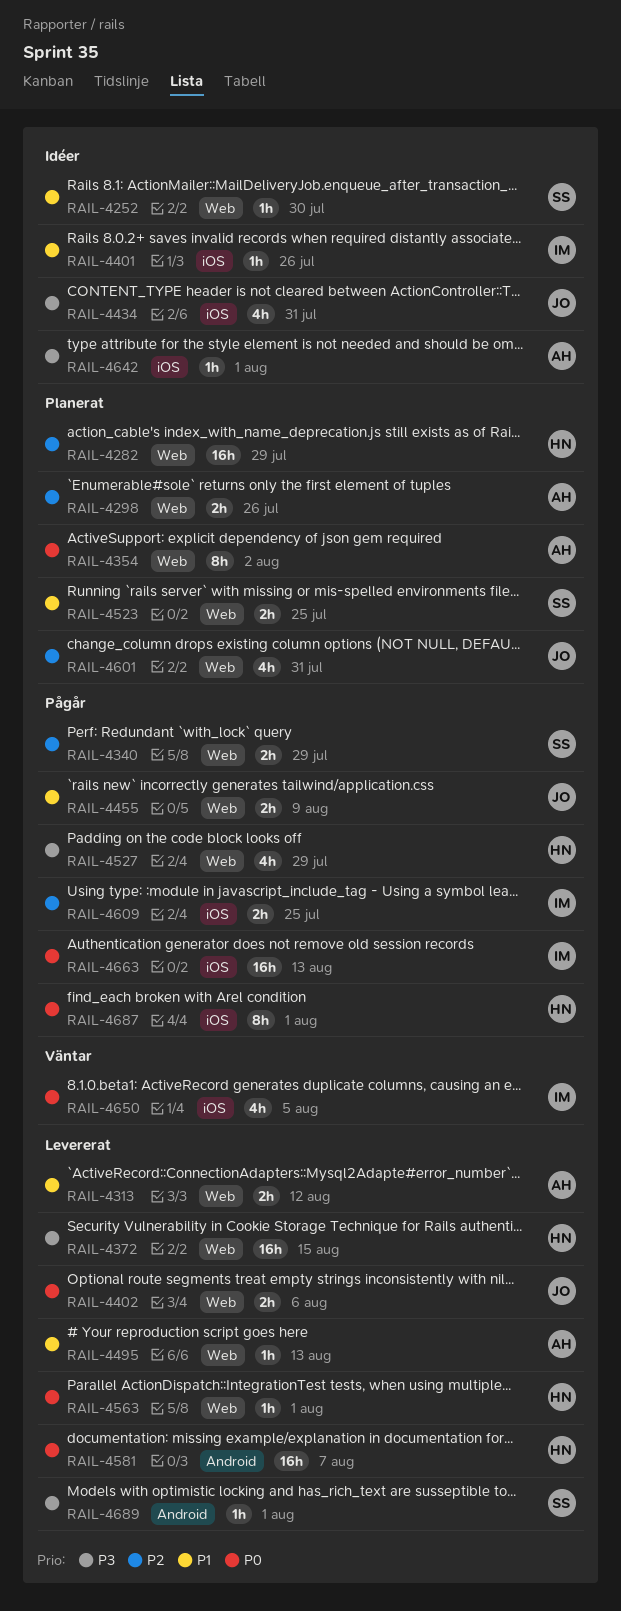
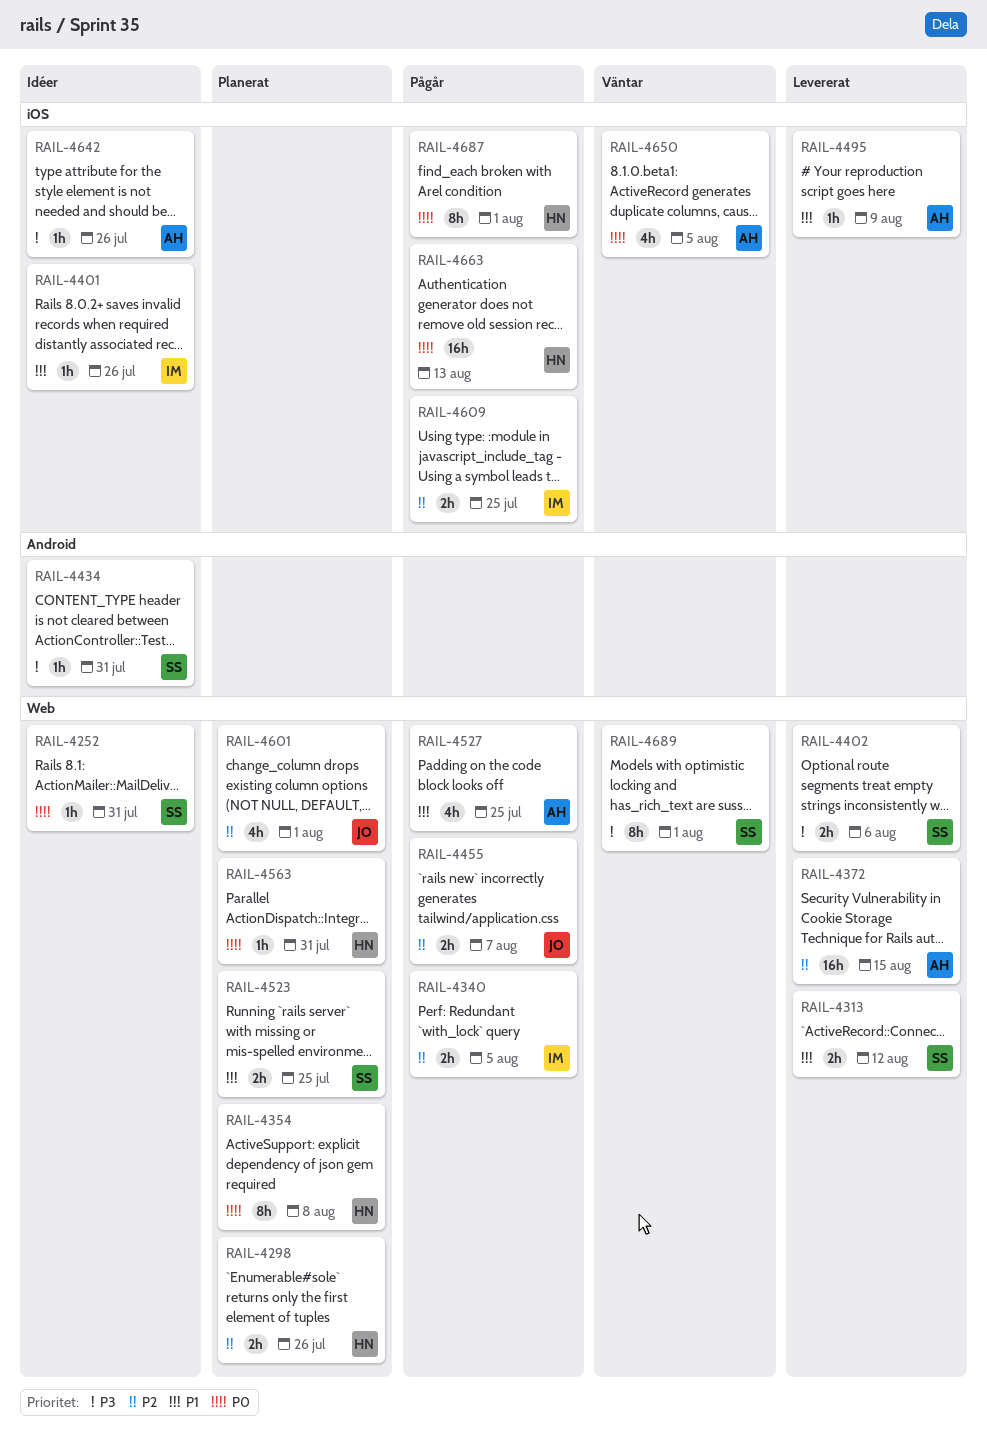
RAIL-4252, priority: P1 -> P0
RAIL-4252, due: Jul 30 -> Jul 31
RAIL-4282: present -> none
RAIL-4298, owner: AH -> HN
RAIL-4313, owner: AH -> SS
RAIL-4340, owner: SS -> IM
RAIL-4340, due: Jul 29 -> Aug 5
RAIL-4354, owner: AH -> HN
RAIL-4354, due: Aug 2 -> Aug 8
RAIL-4372, owner: HN -> AH
RAIL-4372, priority: P3 -> P2
RAIL-4402, owner: JO -> SS
RAIL-4402, priority: P0 -> P3
RAIL-4434, owner: JO -> SS
RAIL-4434, label: iOS -> Android
RAIL-4434, estimate: 4h -> 1h
RAIL-4455, priority: P1 -> P2
RAIL-4455, due: Aug 9 -> Aug 7
RAIL-4495, label: Web -> iOS
RAIL-4495, due: Aug 13 -> Aug 9
RAIL-4527, owner: HN -> AH
RAIL-4527, priority: P3 -> P1
RAIL-4527, due: Jul 29 -> Jul 25
RAIL-4563, status: Levererat -> Planerat
RAIL-4563, due: Aug 1 -> Jul 31
RAIL-4581: present -> none
RAIL-4601, due: Jul 31 -> Aug 1
RAIL-4642, due: Aug 1 -> Jul 26
RAIL-4650, owner: IM -> AH
RAIL-4663, owner: IM -> HN
RAIL-4689, status: Levererat -> Väntar
RAIL-4689, label: Android -> Web
RAIL-4689, estimate: 1h -> 8h

